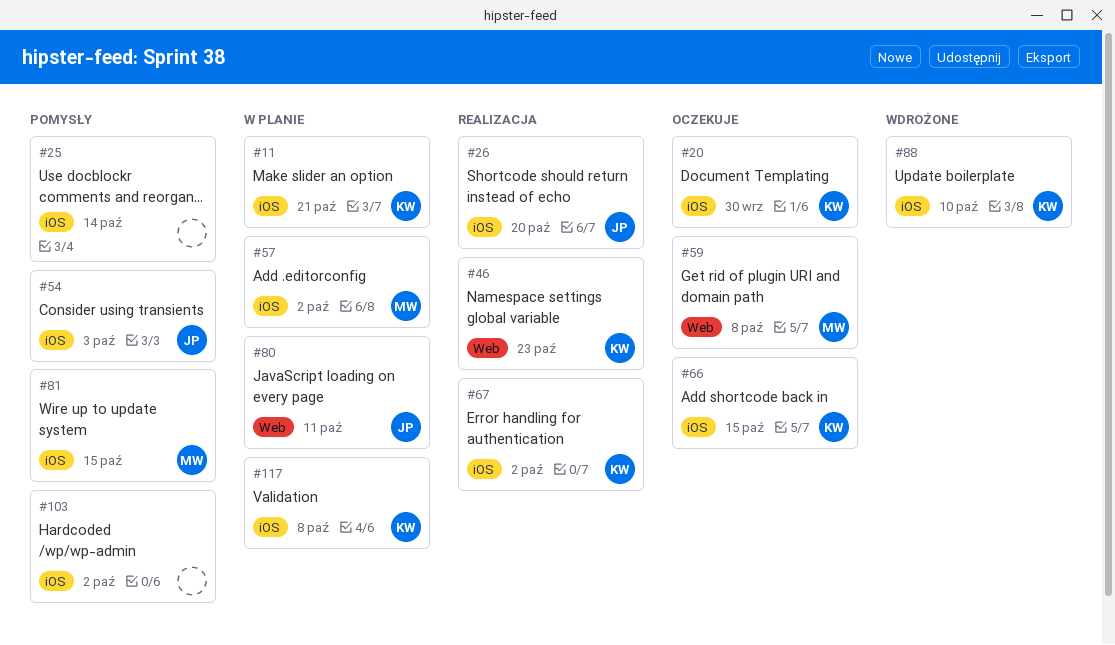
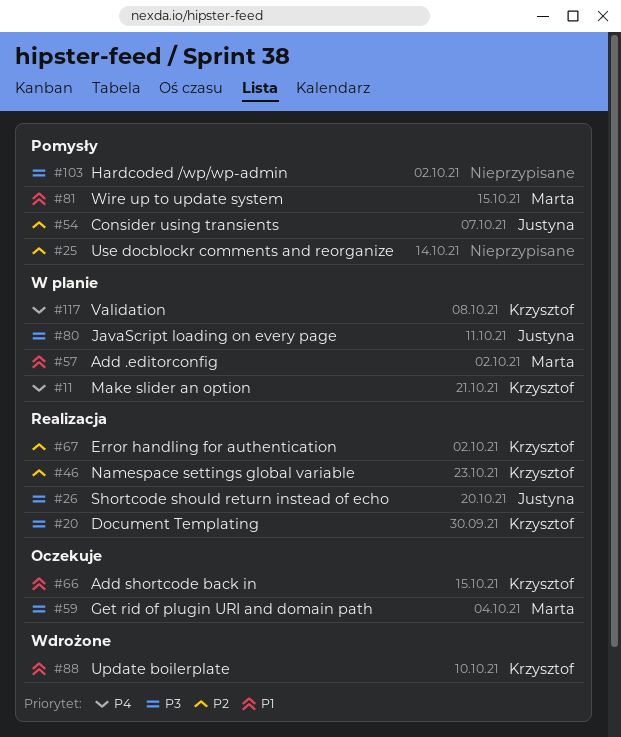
#20, status: Oczekuje -> Realizacja
#54, due: Oct 3 -> Oct 7
#59, due: Oct 8 -> Oct 4

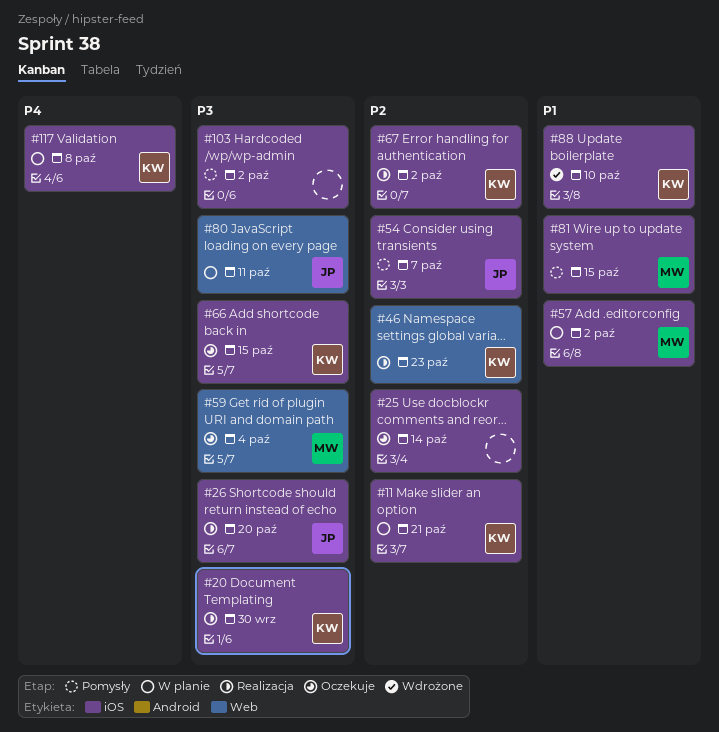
#11, priority: P4 -> P2
#25, status: Pomysły -> Oczekuje
#66, priority: P1 -> P3

